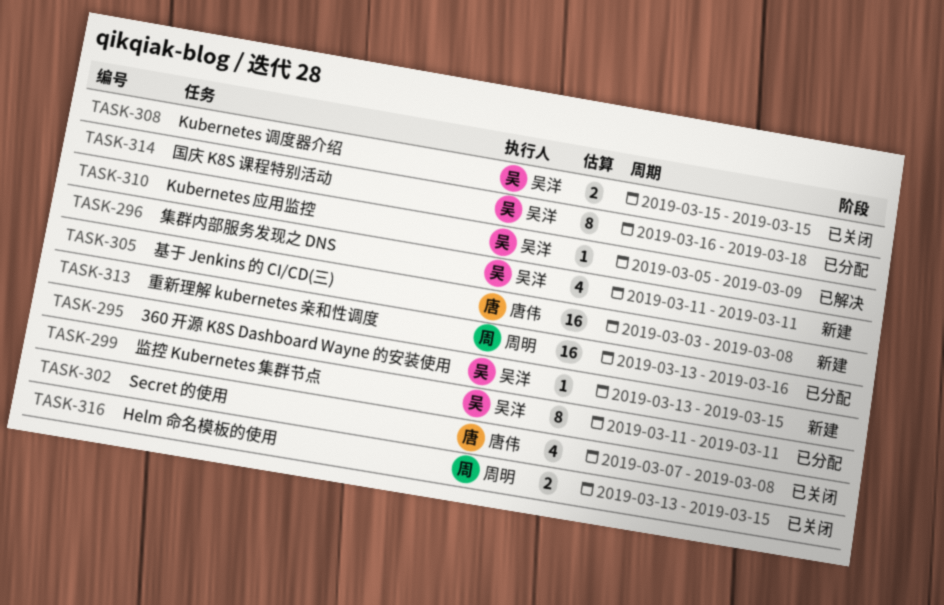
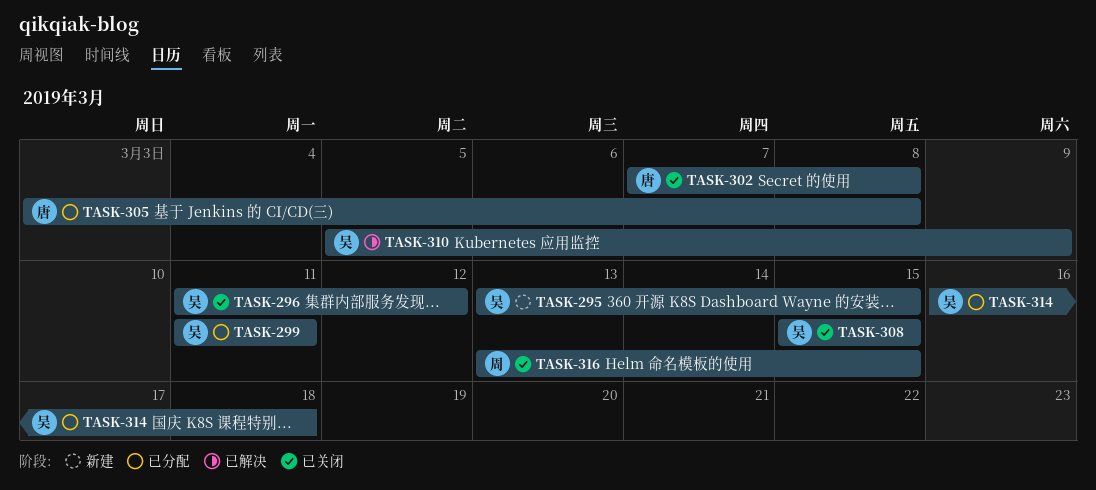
TASK-296, status: 新建 -> 已关闭
TASK-296, due: Mar 11 -> Mar 12
TASK-305, status: 新建 -> 已分配
TASK-313: present -> none

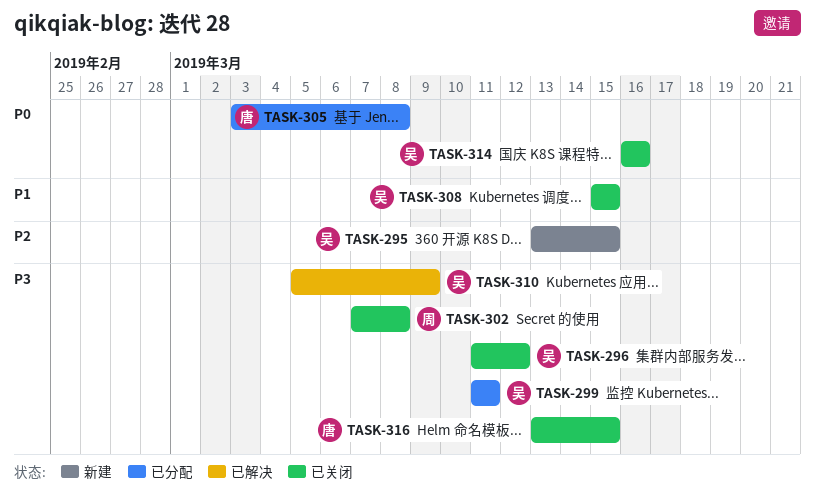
TASK-302, owner: 唐 -> 周
TASK-314, status: 已分配 -> 已关闭
TASK-314, due: Mar 18 -> Mar 16
TASK-316, owner: 周 -> 唐

